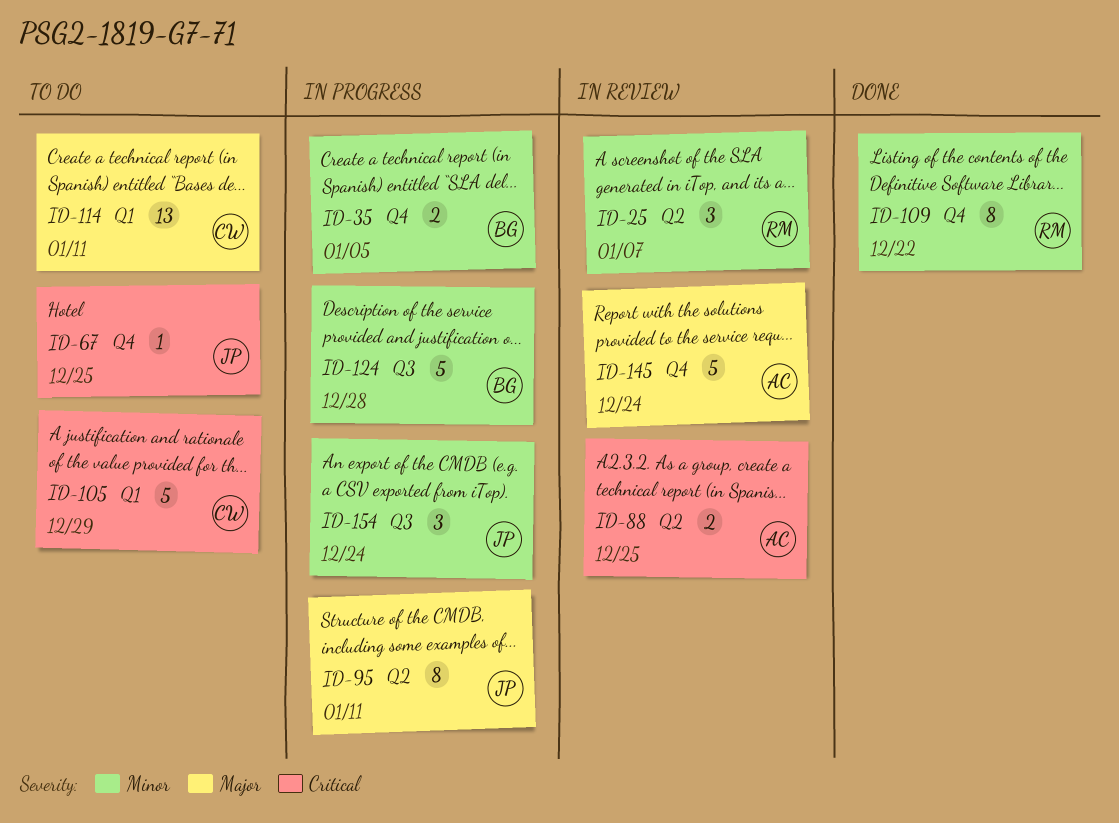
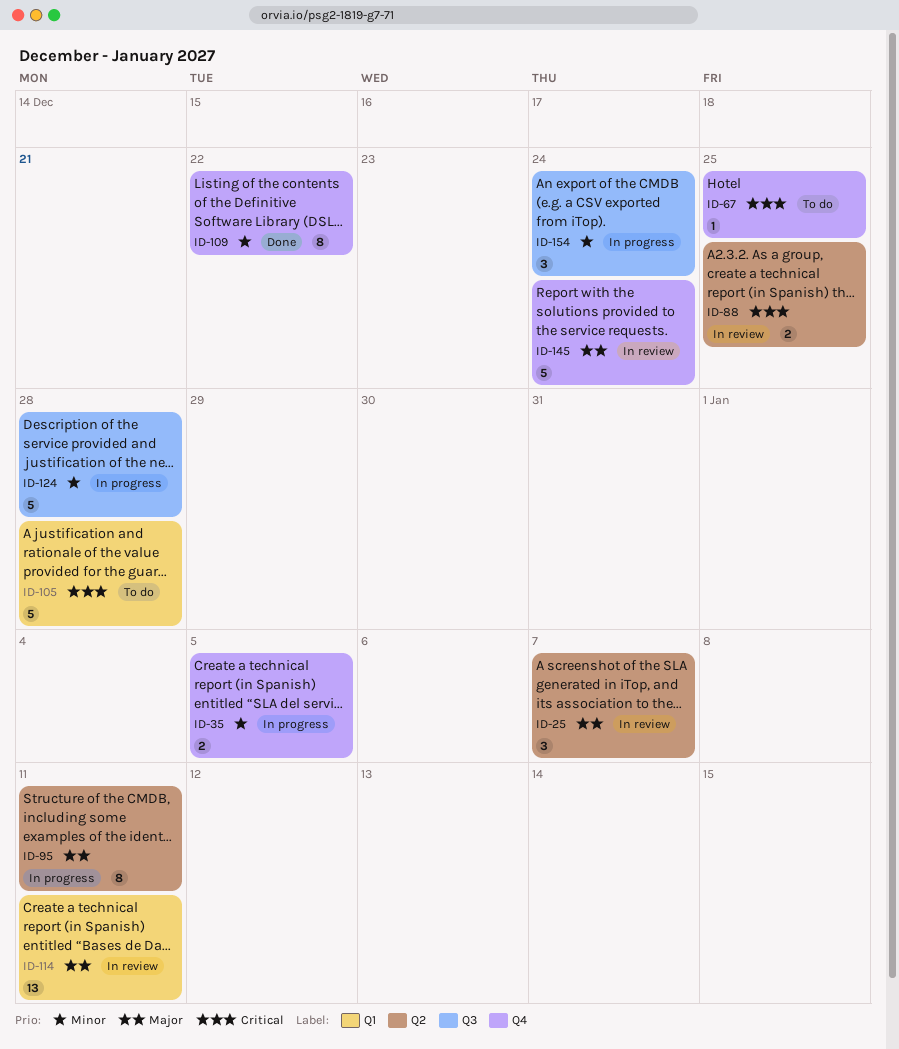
ID-25, priority: Minor -> Major
ID-105, due: Dec 29 -> Dec 28
ID-114, status: To do -> In review

